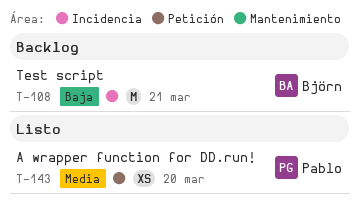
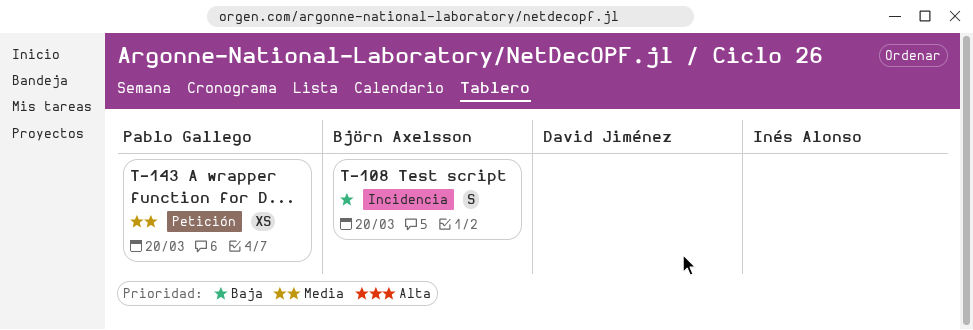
T-108, estimate: M -> S
T-108, due: Mar 21 -> Mar 20

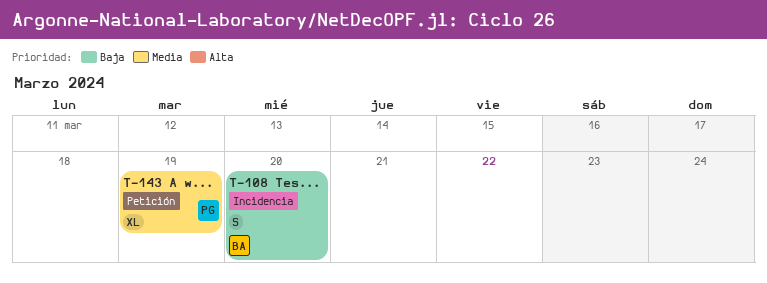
T-143, estimate: XS -> XL
T-143, due: Mar 20 -> Mar 19

